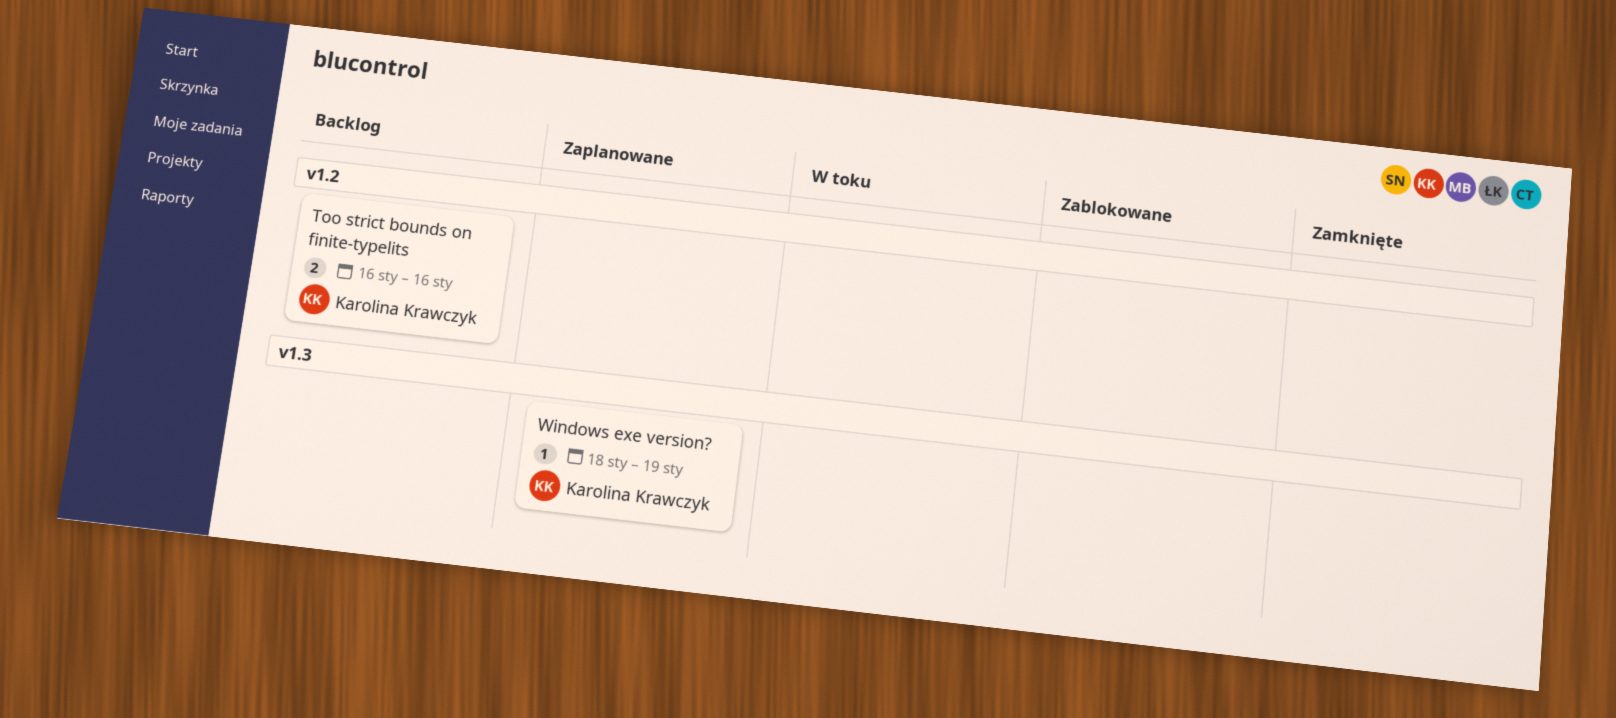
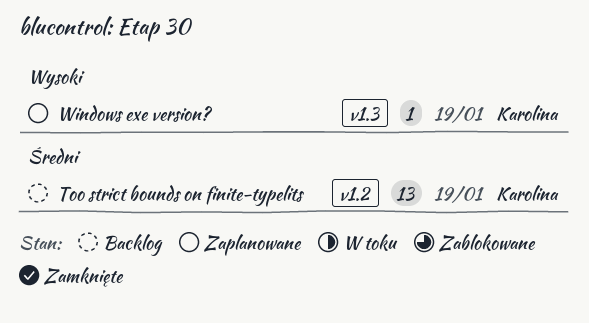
Too strict bounds on finite-typelits, estimate: 2 -> 13
Too strict bounds on finite-typelits, due: Jan 16 -> Jan 19

